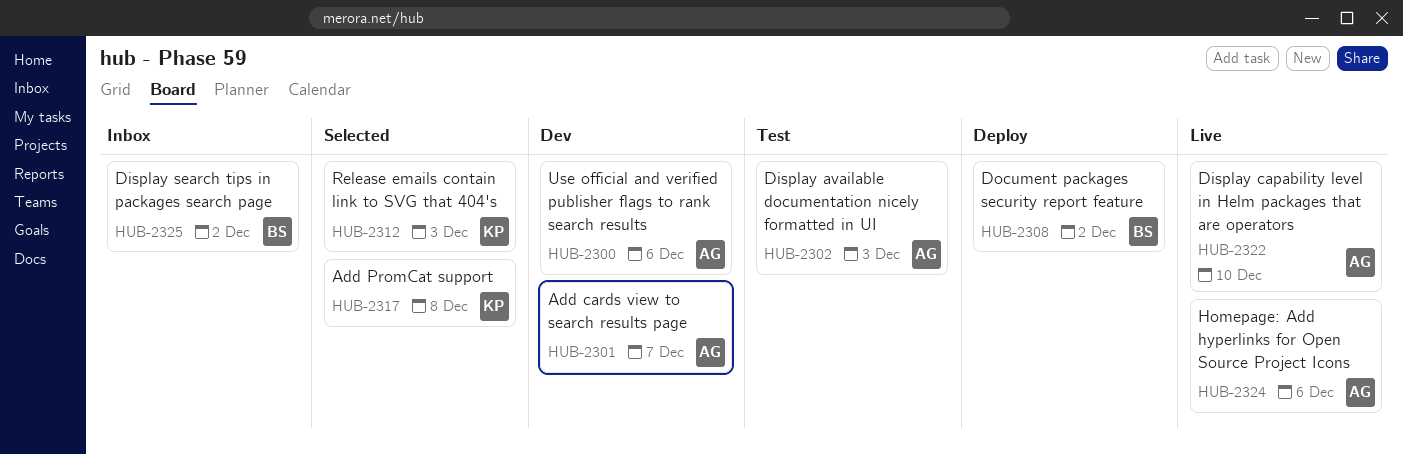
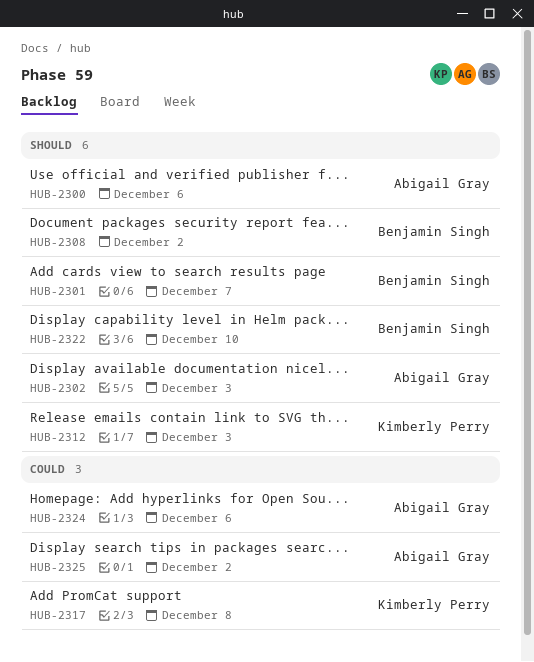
HUB-2301, owner: Abigail Gray -> Benjamin Singh
HUB-2322, owner: Abigail Gray -> Benjamin Singh
HUB-2325, owner: Benjamin Singh -> Abigail Gray

